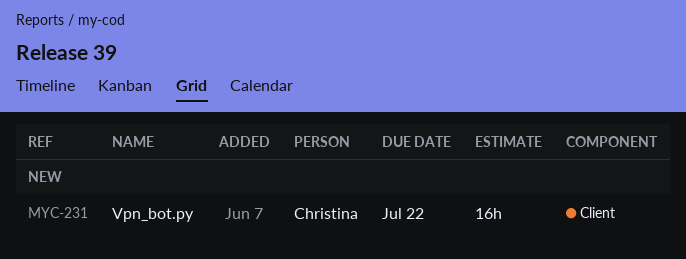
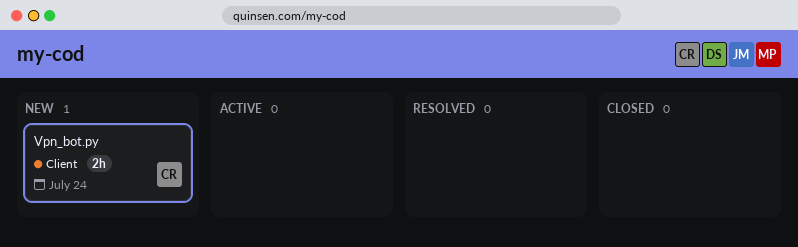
Vpn_bot.py, estimate: 16h -> 2h
Vpn_bot.py, due: Jul 22 -> Jul 24

